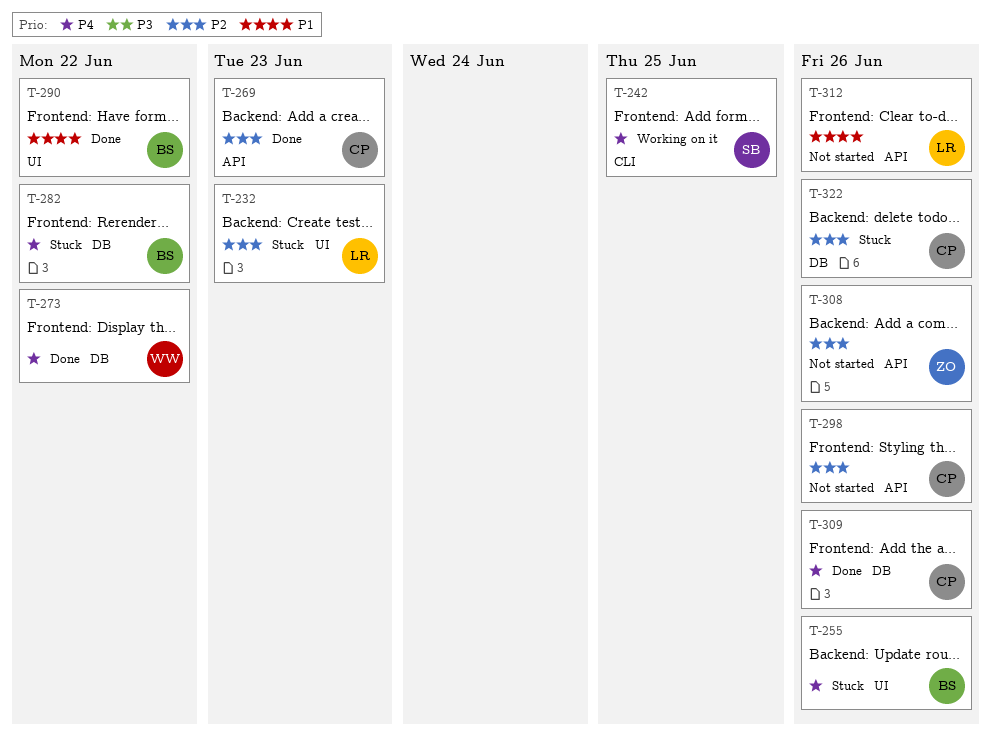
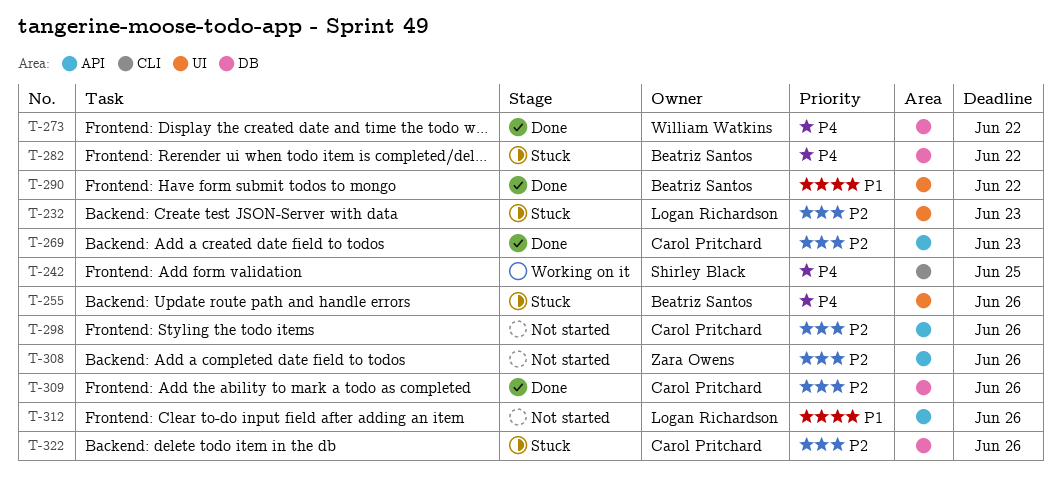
T-309, priority: P4 -> P2

